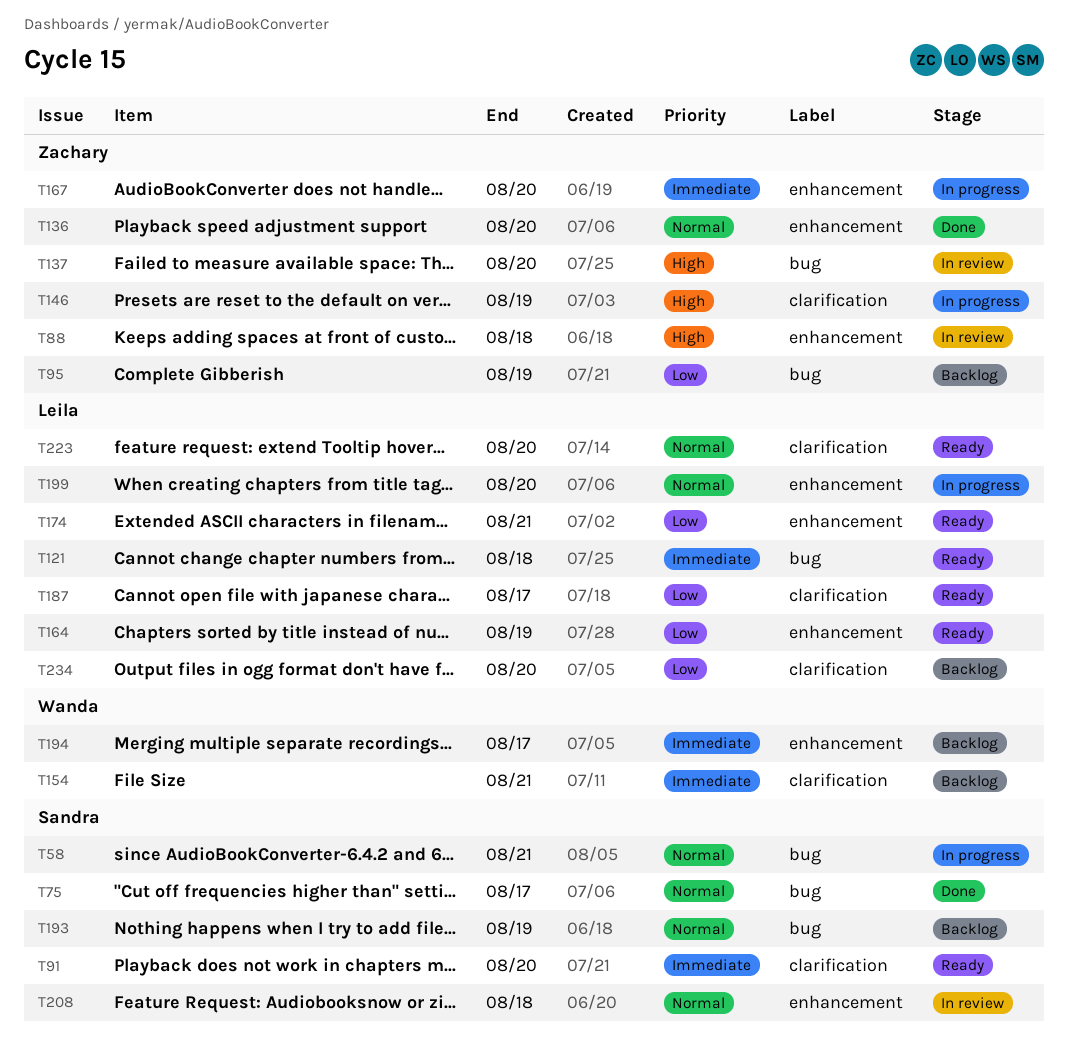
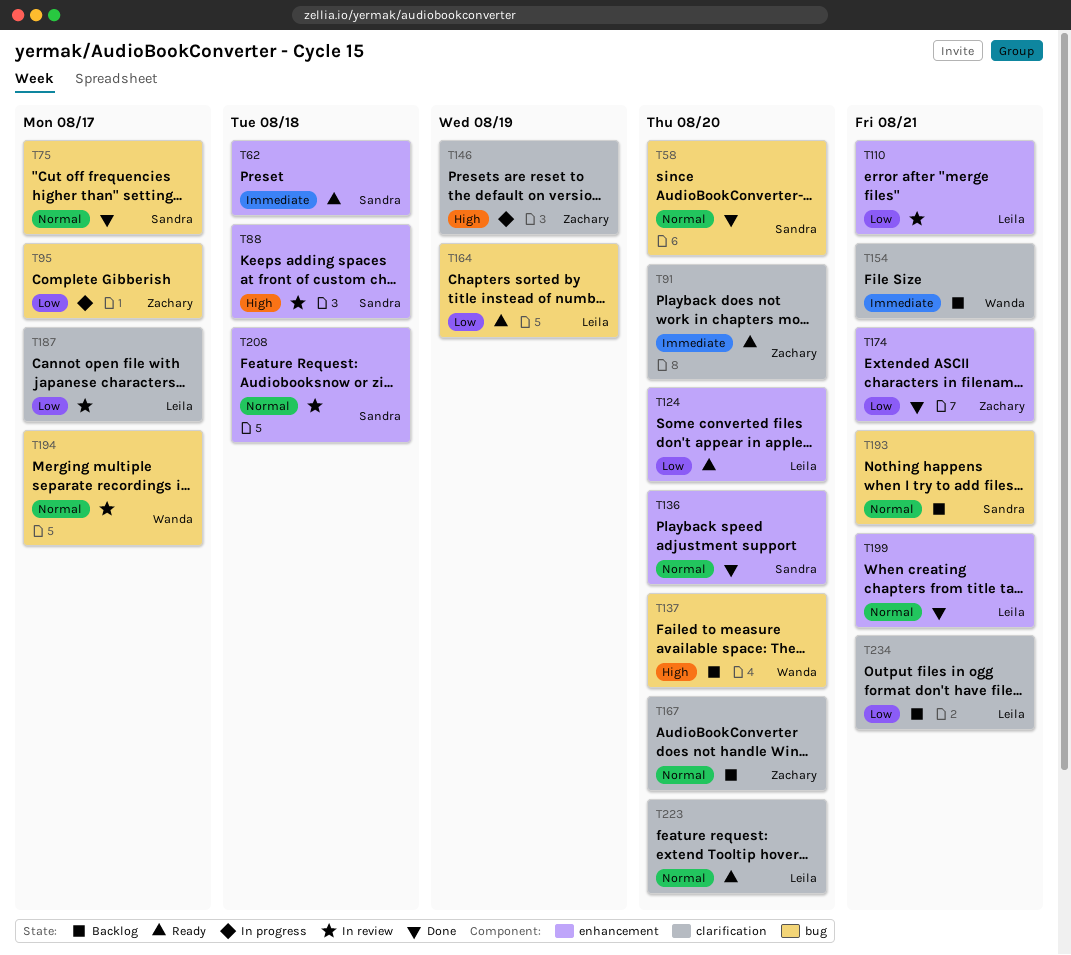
T58, status: In progress -> Done
T58, due: Aug 21 -> Aug 20
T62: none -> present
T88, owner: Zachary -> Sandra
T91, owner: Sandra -> Zachary
T95, status: Backlog -> In progress
T95, due: Aug 19 -> Aug 17
T110: none -> present
T121: present -> none
T124: none -> present
T136, owner: Zachary -> Sandra
T137, status: In review -> Backlog
T137, owner: Zachary -> Wanda
T164, label: enhancement -> bug
T167, status: In progress -> Backlog
T167, priority: Immediate -> Normal
T167, label: enhancement -> clarification
T174, status: Ready -> Done
T174, owner: Leila -> Zachary
T187, status: Ready -> In review
T193, due: Aug 19 -> Aug 21
T194, status: Backlog -> In review
T194, priority: Immediate -> Normal
T194, label: enhancement -> bug
T199, status: In progress -> Done
T199, due: Aug 20 -> Aug 21
T234, due: Aug 20 -> Aug 21

